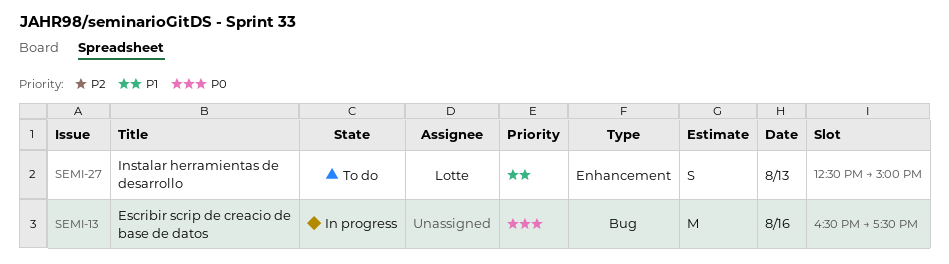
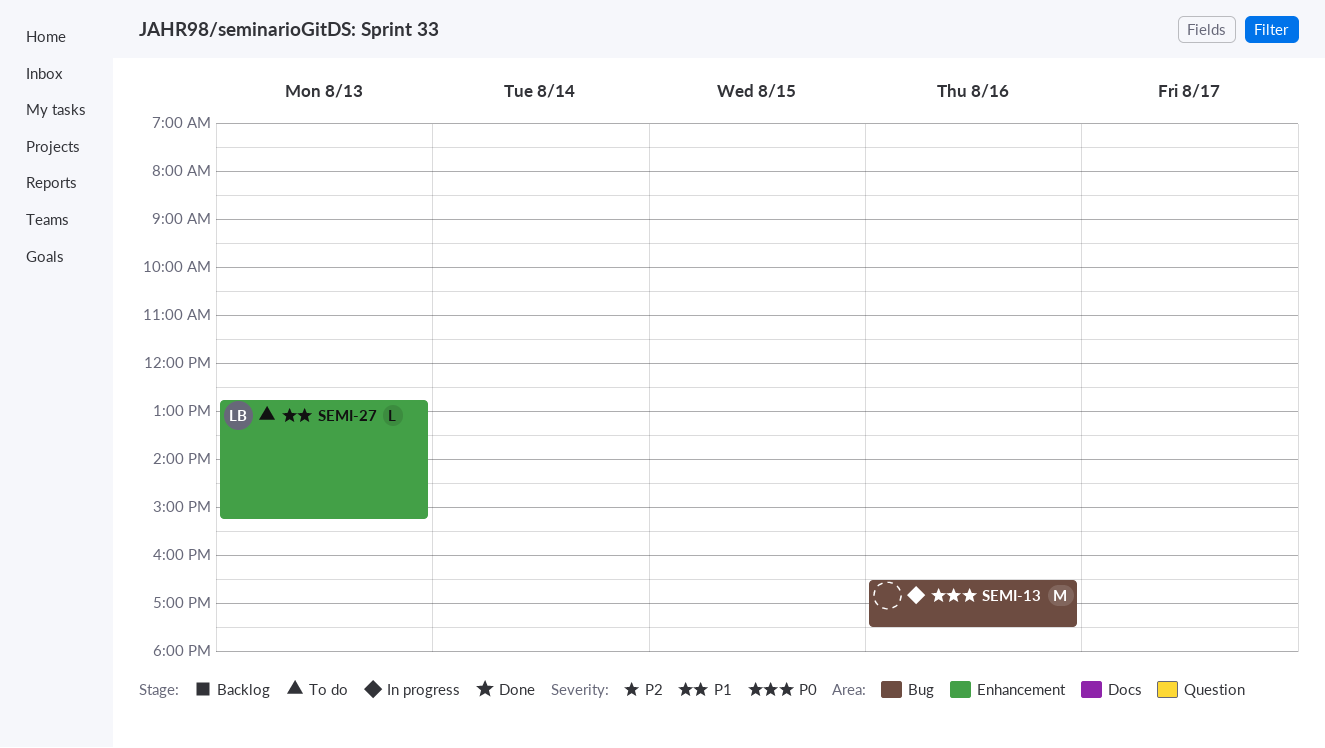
SEMI-27, estimate: S -> L
SEMI-27, begins: 12:30 -> 12:45
SEMI-27, ends: 15:00 -> 15:15

